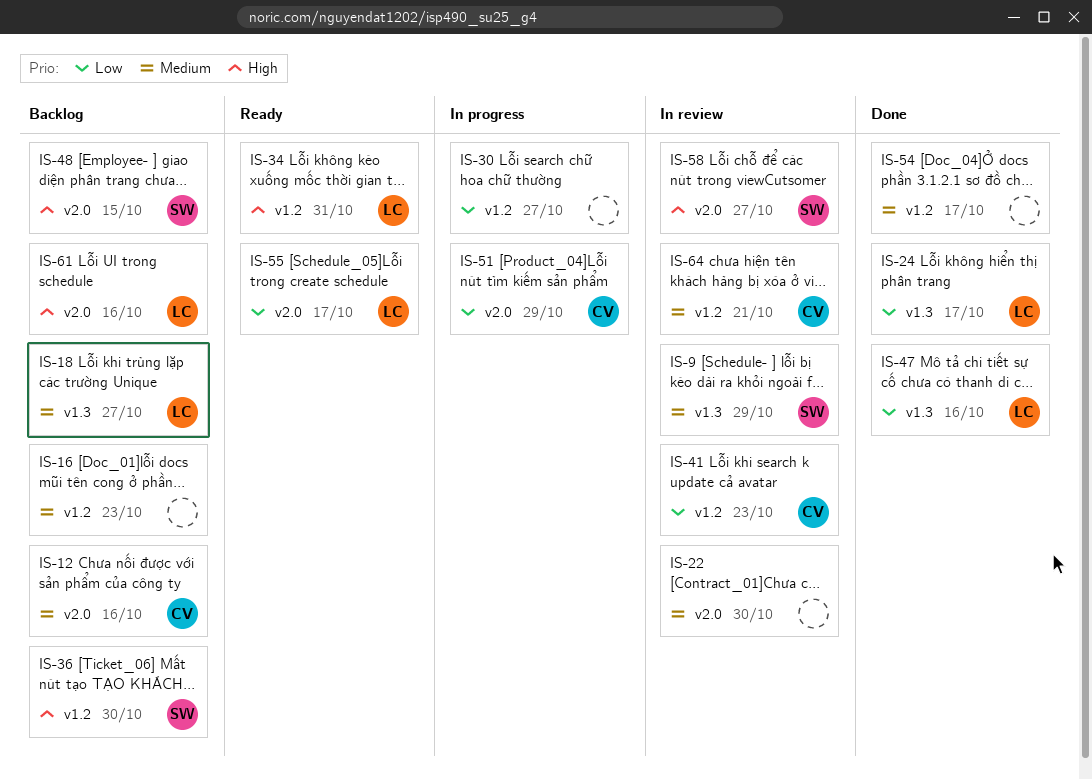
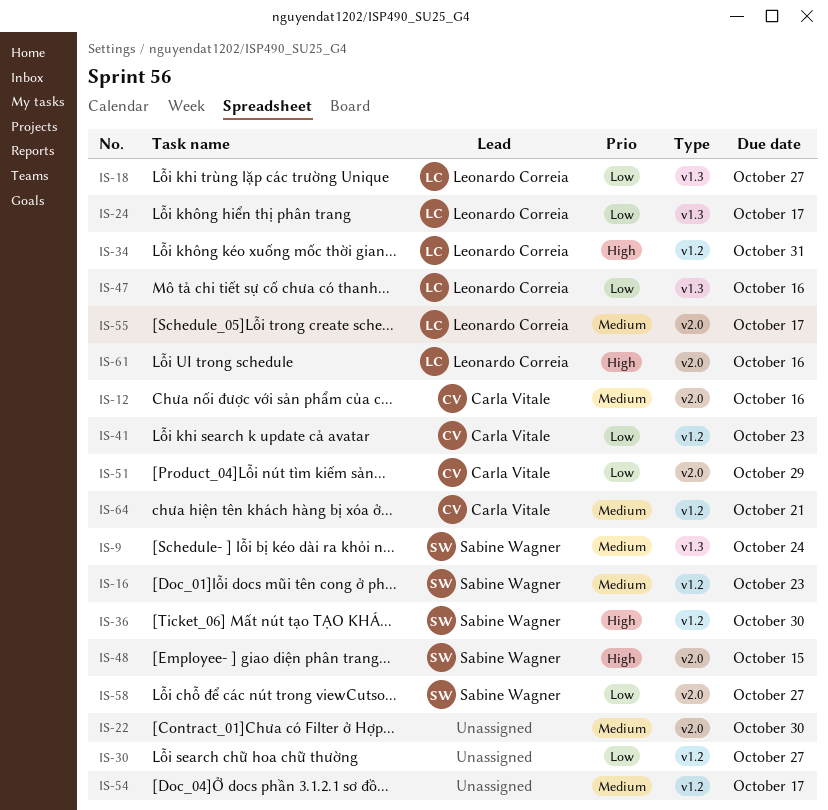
IS-9, due: Oct 29 -> Oct 24
IS-16, owner: none -> Sabine Wagner
IS-18, priority: Medium -> Low
IS-55, priority: Low -> Medium
IS-58, priority: High -> Low

